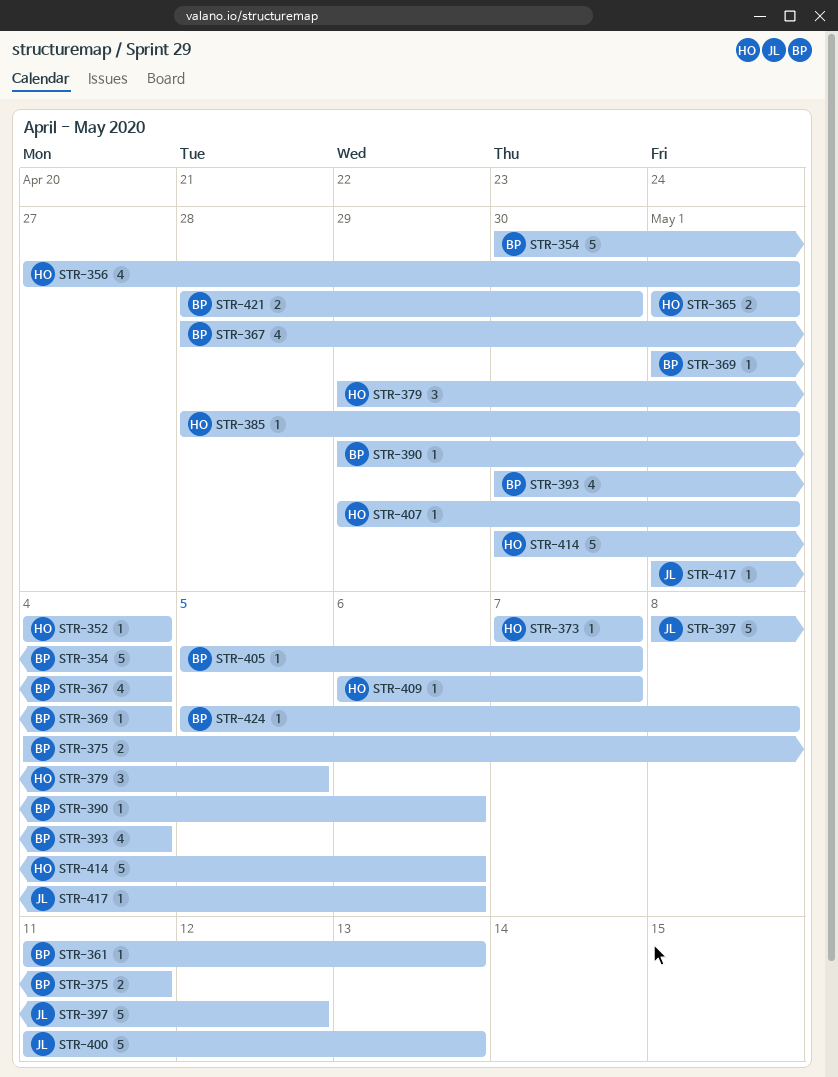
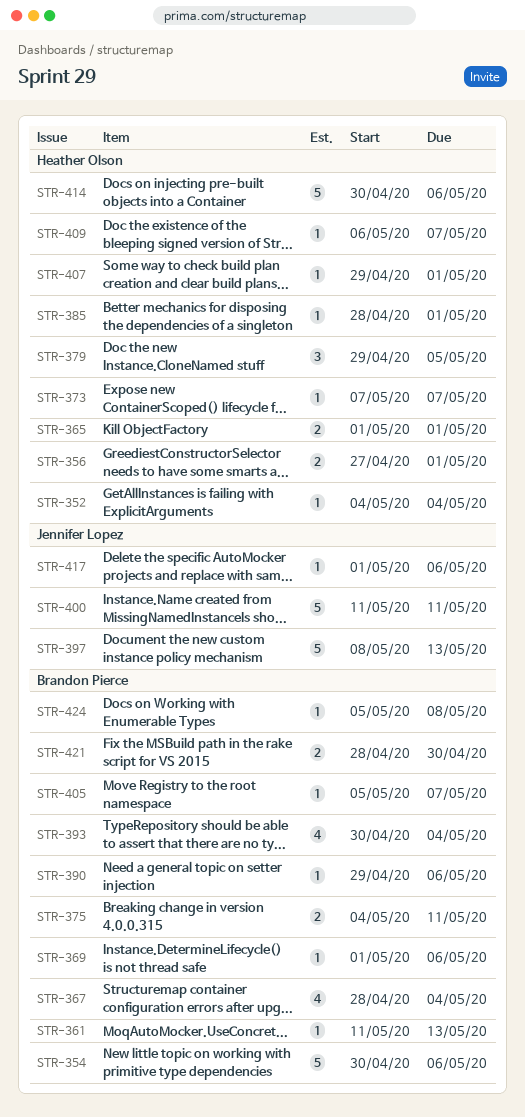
STR-354, due: May 4 -> May 6
STR-356, estimate: 4 -> 2
STR-369, due: May 4 -> May 6
STR-397, due: May 12 -> May 13
STR-400, due: May 13 -> May 11

